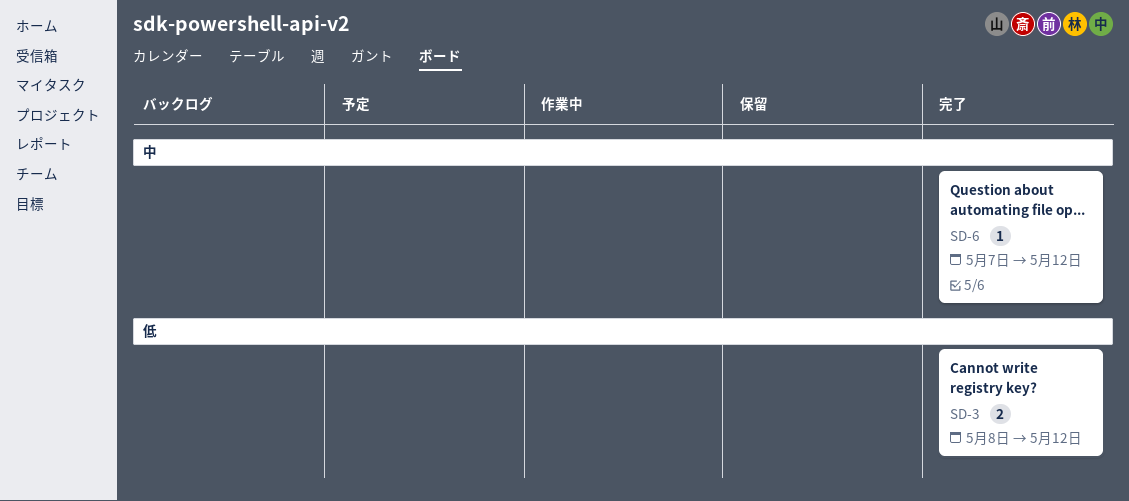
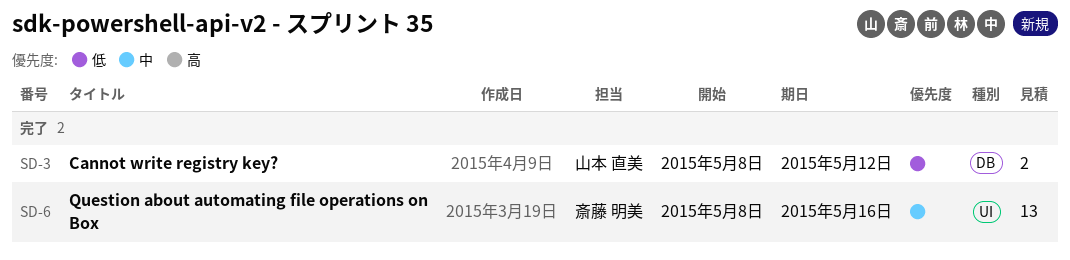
SD-6, estimate: 1 -> 13
SD-6, start: May 7 -> May 8
SD-6, due: May 12 -> May 16

